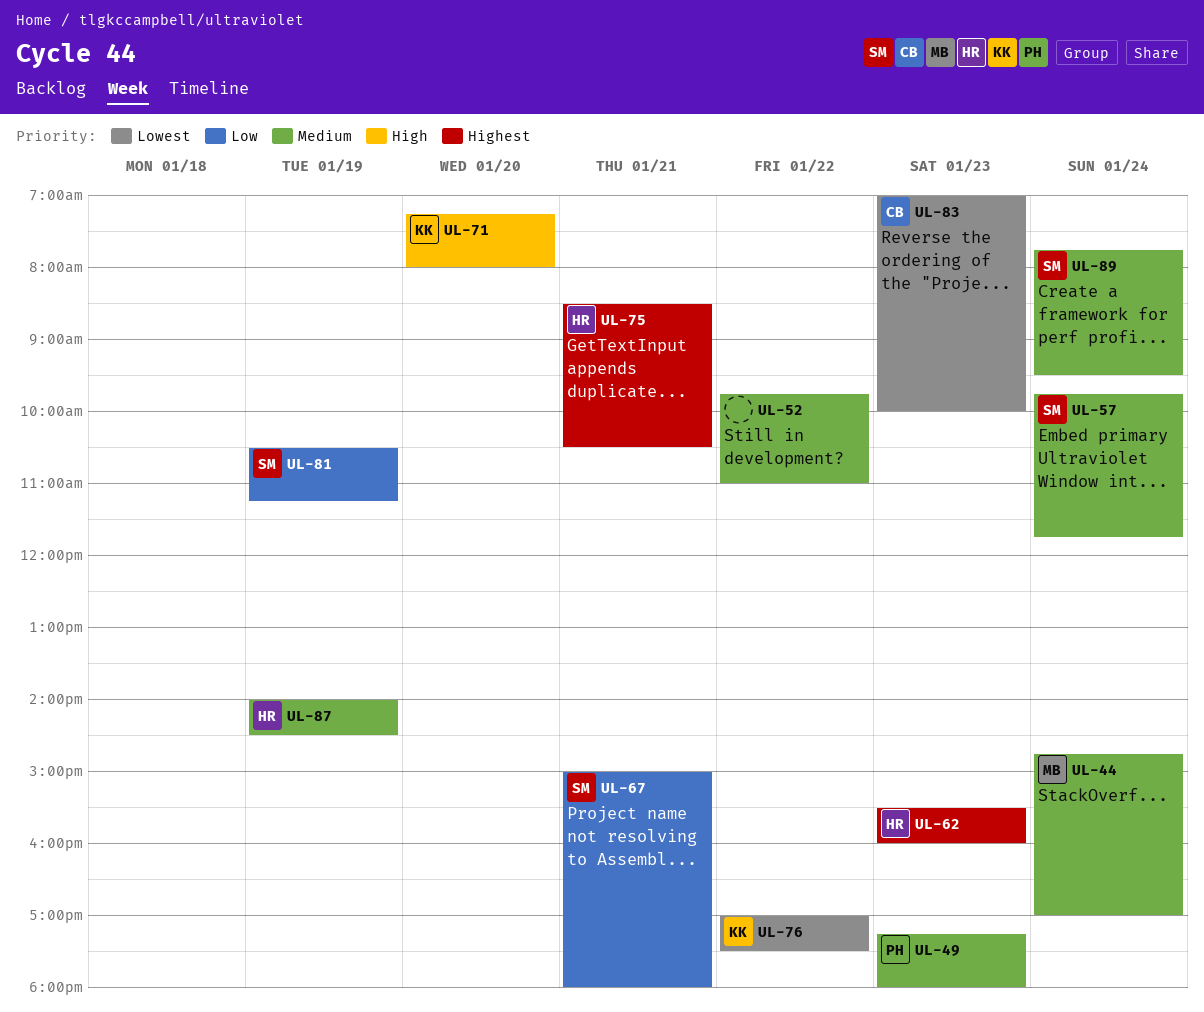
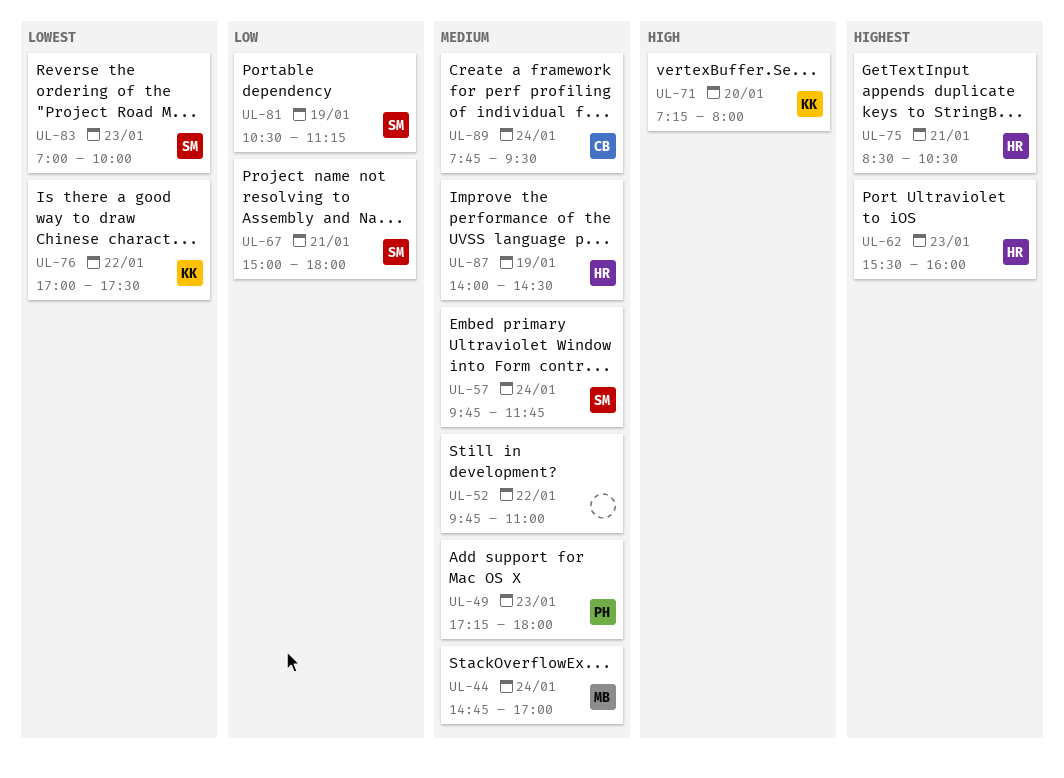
UL-83, owner: CB -> SM
UL-89, owner: SM -> CB

